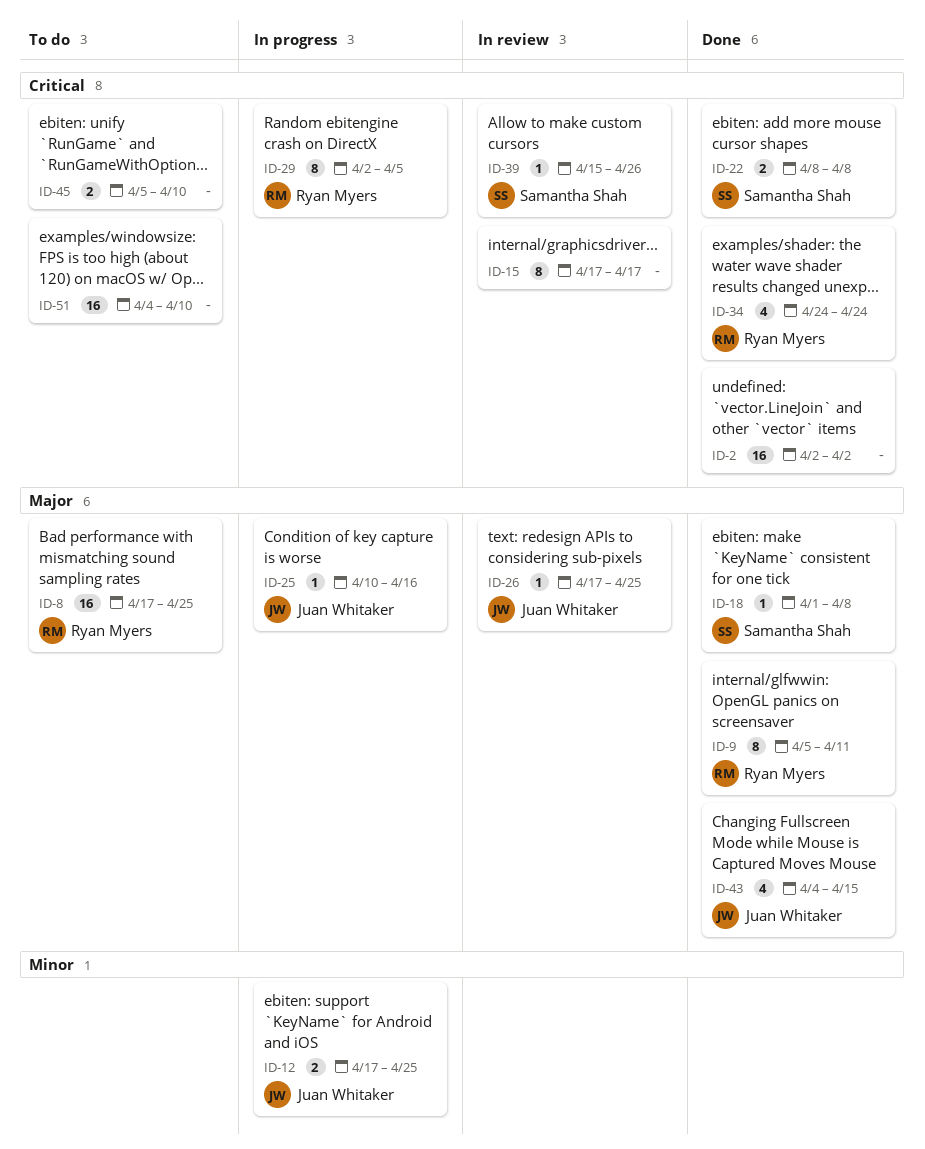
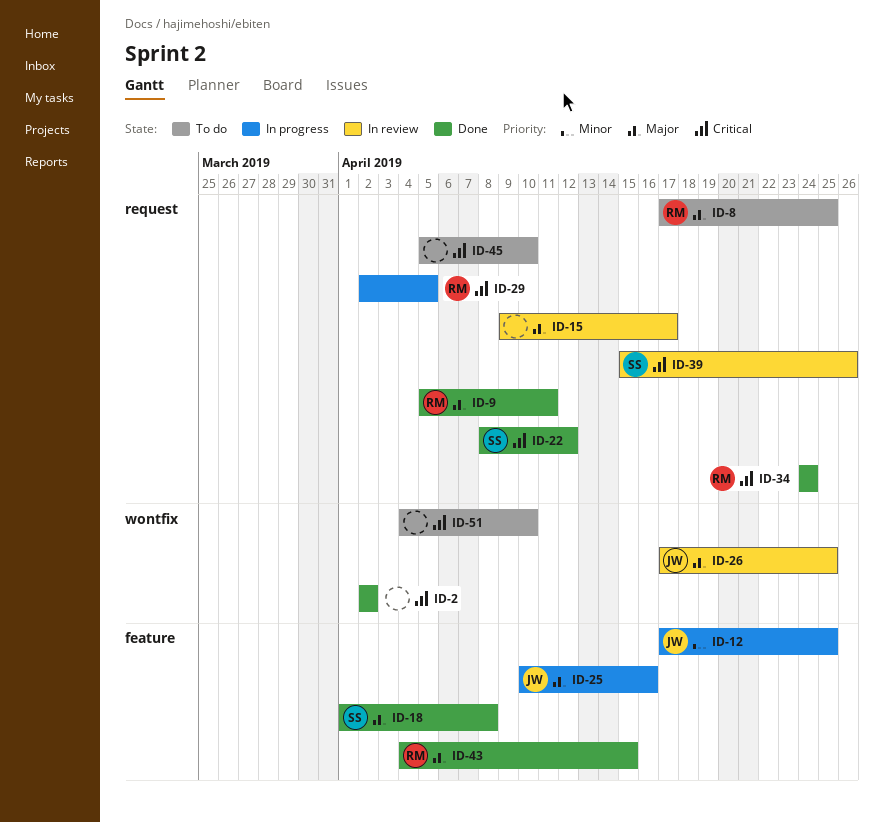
ID-15, priority: Critical -> Major
ID-15, start: Apr 17 -> Apr 9
ID-22, due: Apr 8 -> Apr 12
ID-43, owner: Juan Whitaker -> Ryan Myers

